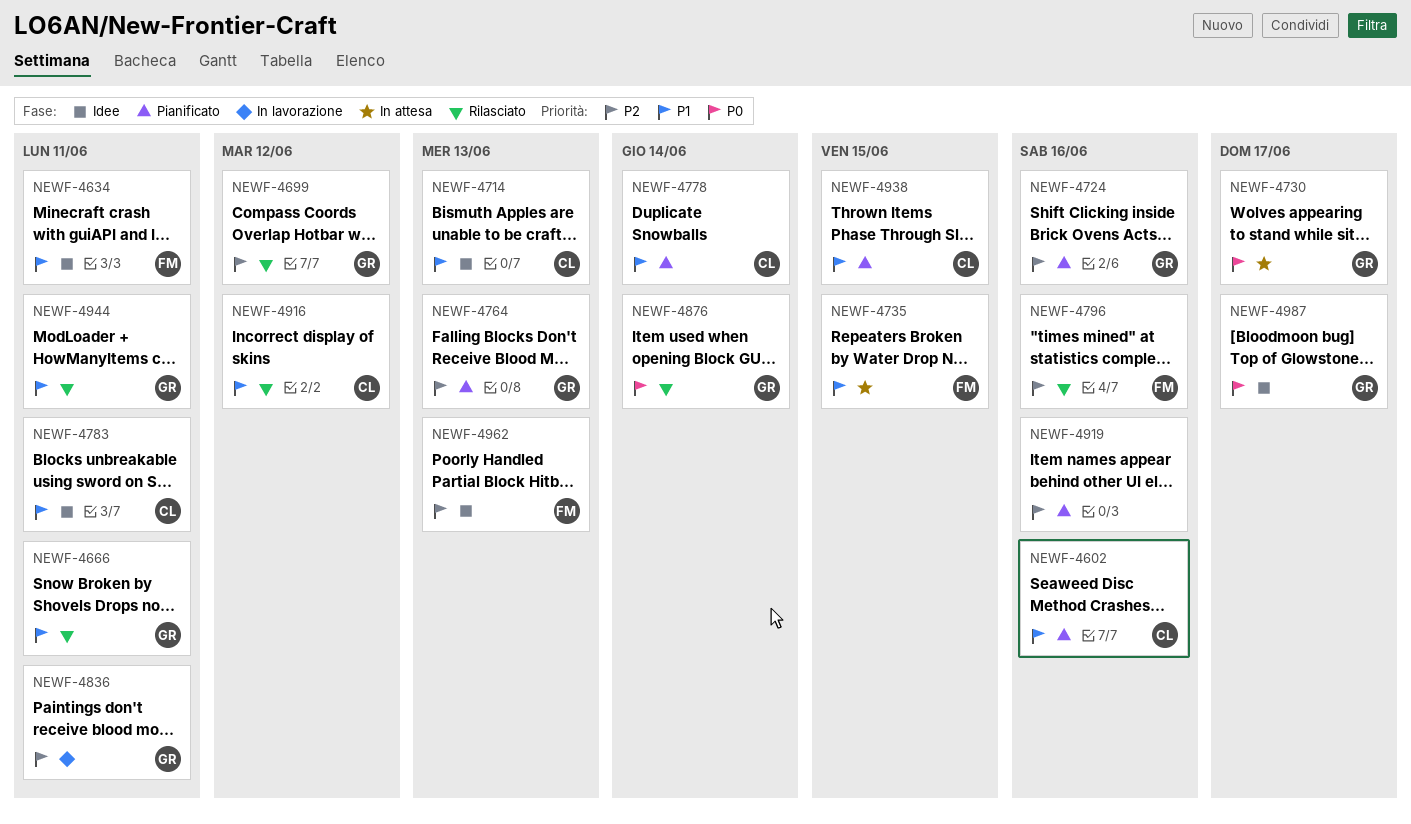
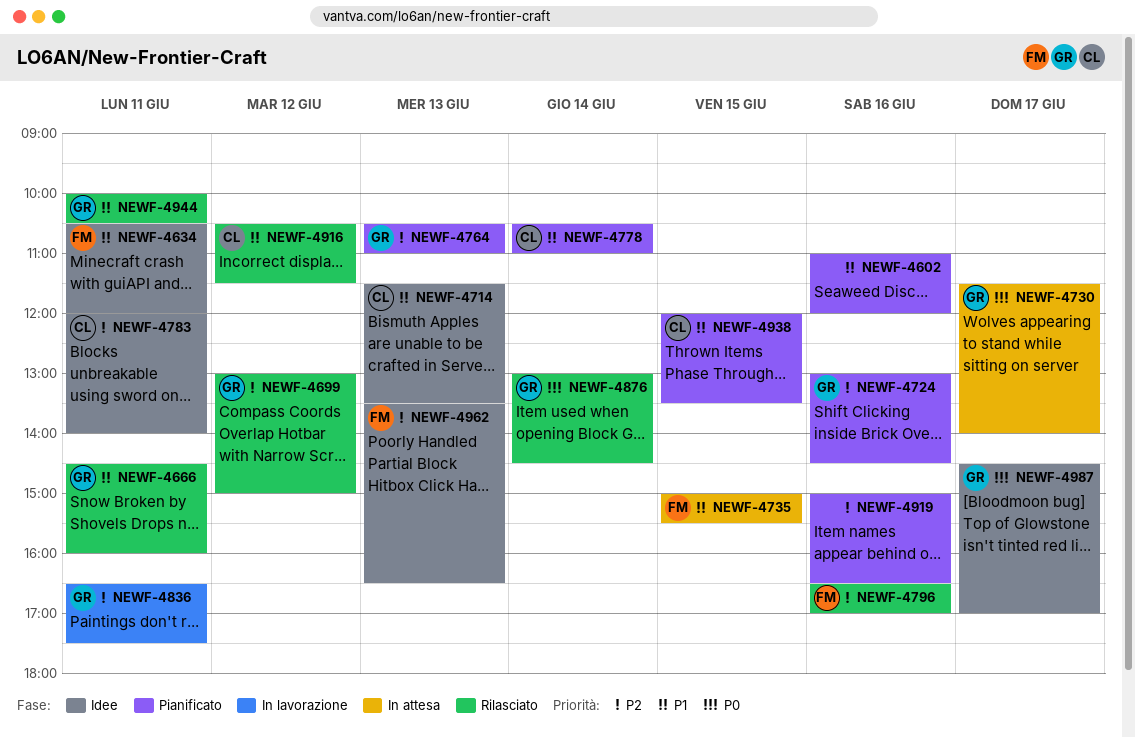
NEWF-4602, owner: CL -> none
NEWF-4783, priority: P1 -> P2

